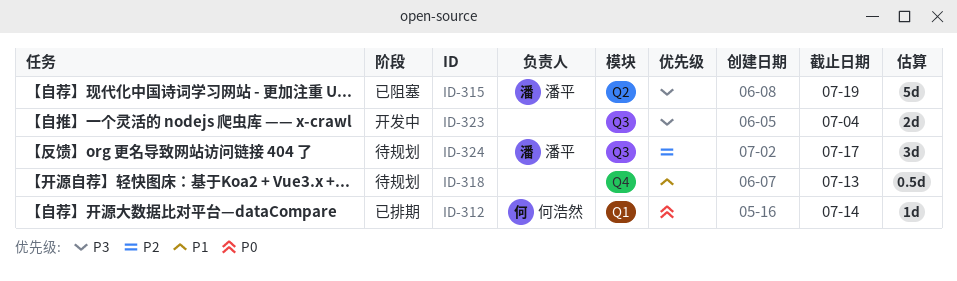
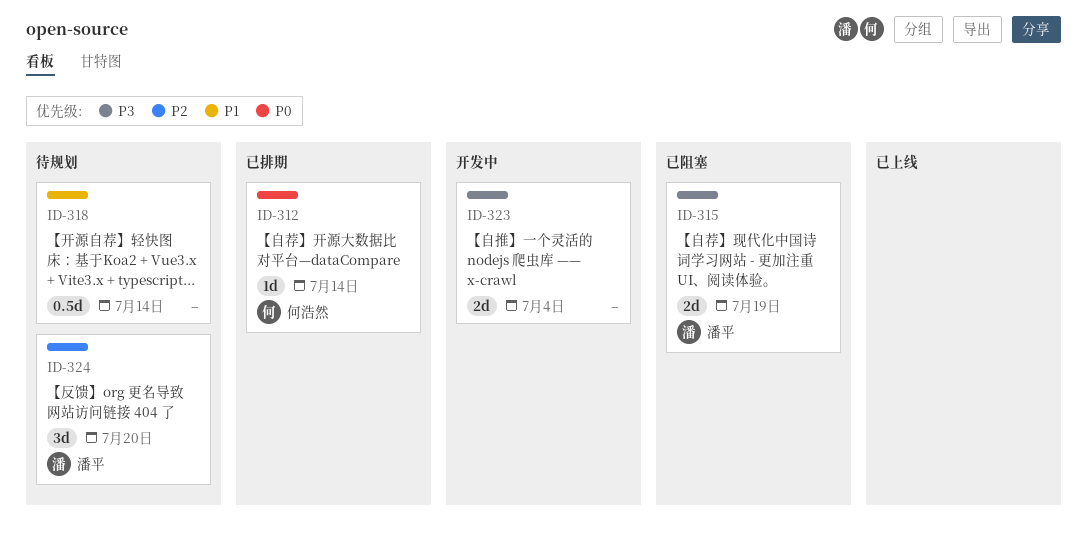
ID-315, estimate: 5d -> 2d
ID-318, due: Jul 13 -> Jul 14
ID-324, due: Jul 17 -> Jul 20

